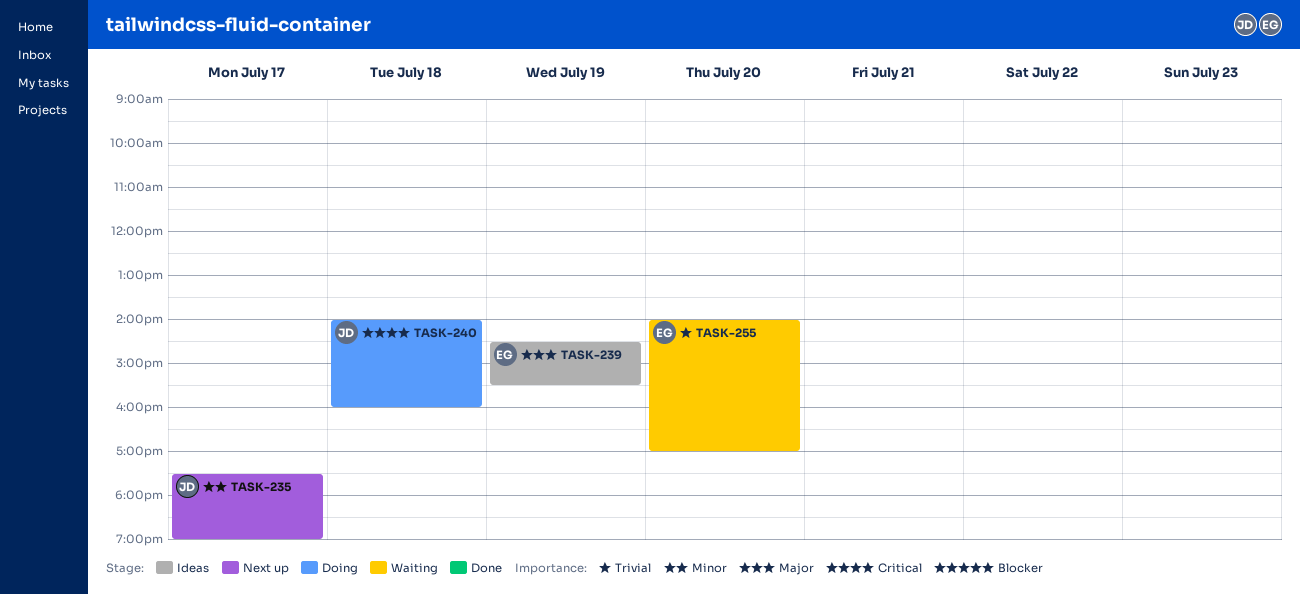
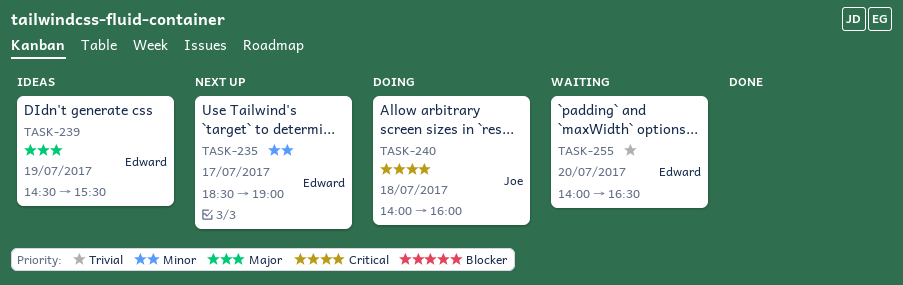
TASK-235, owner: Joe -> Edward
TASK-235, begins: 17:30 -> 18:30
TASK-255, ends: 17:00 -> 16:30

